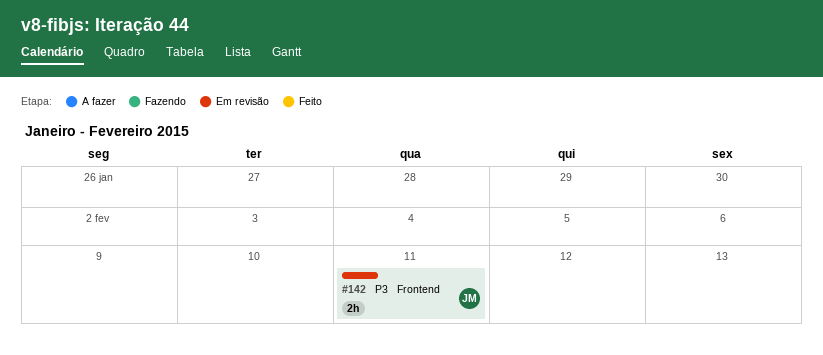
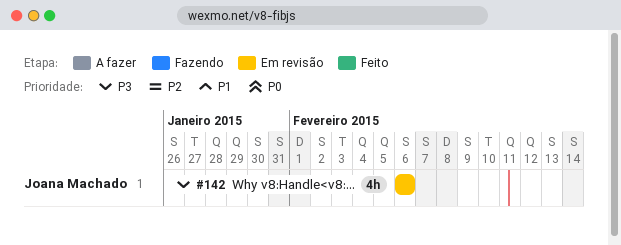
#142, estimate: 2h -> 4h
#142, due: Feb 11 -> Feb 6

